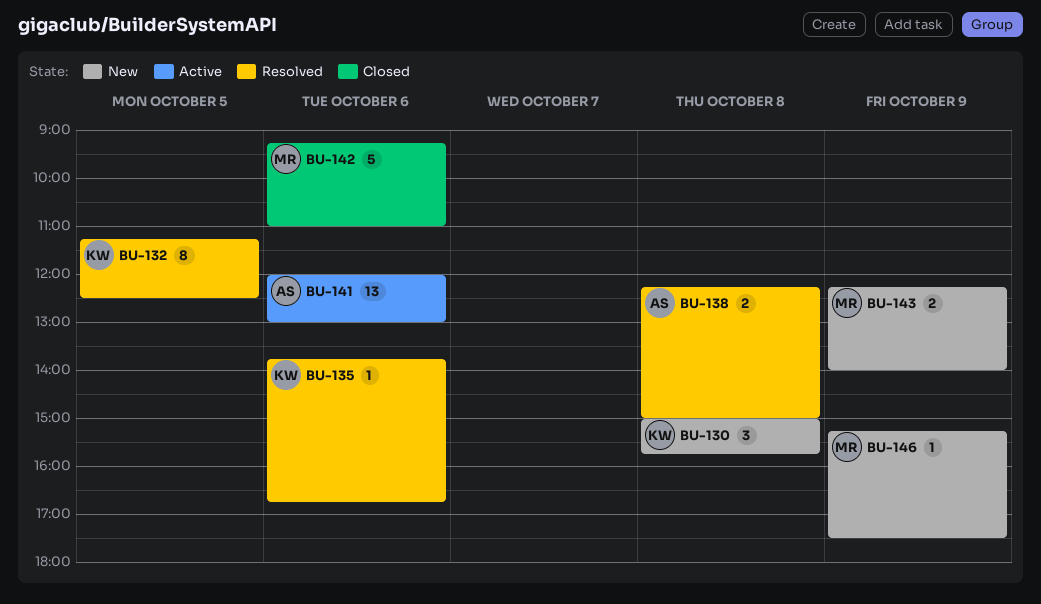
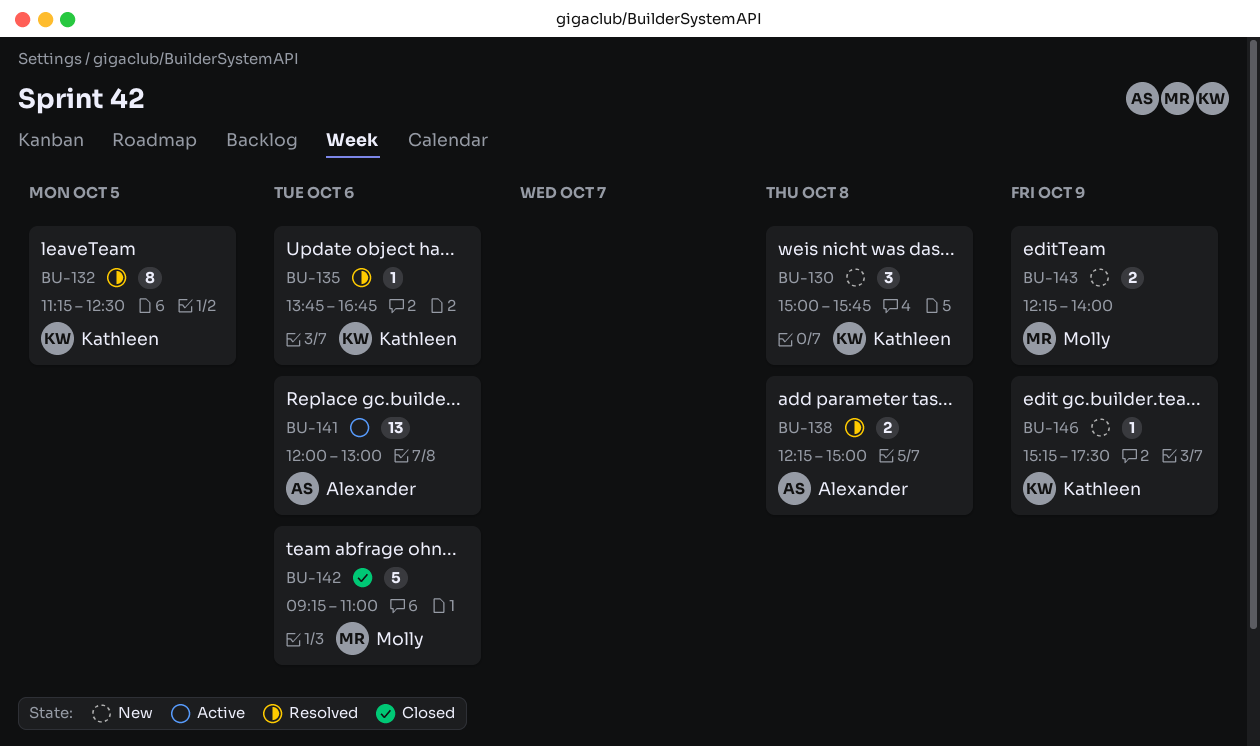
BU-146, owner: Molly -> Kathleen

